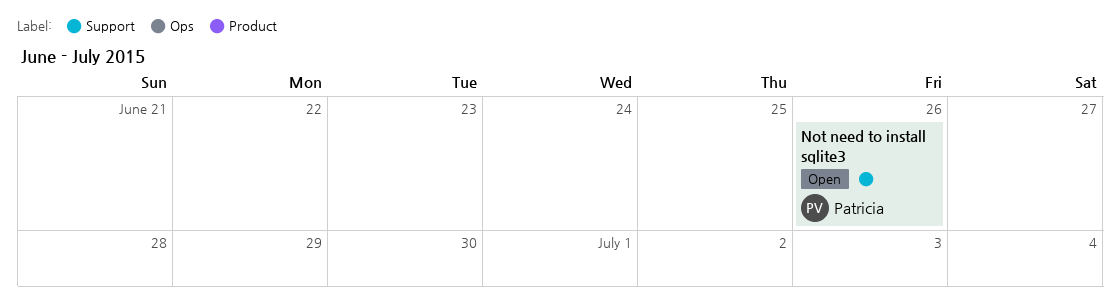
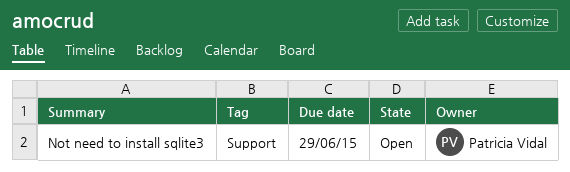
Not need to install sqlite3, due: Jun 26 -> Jun 29

